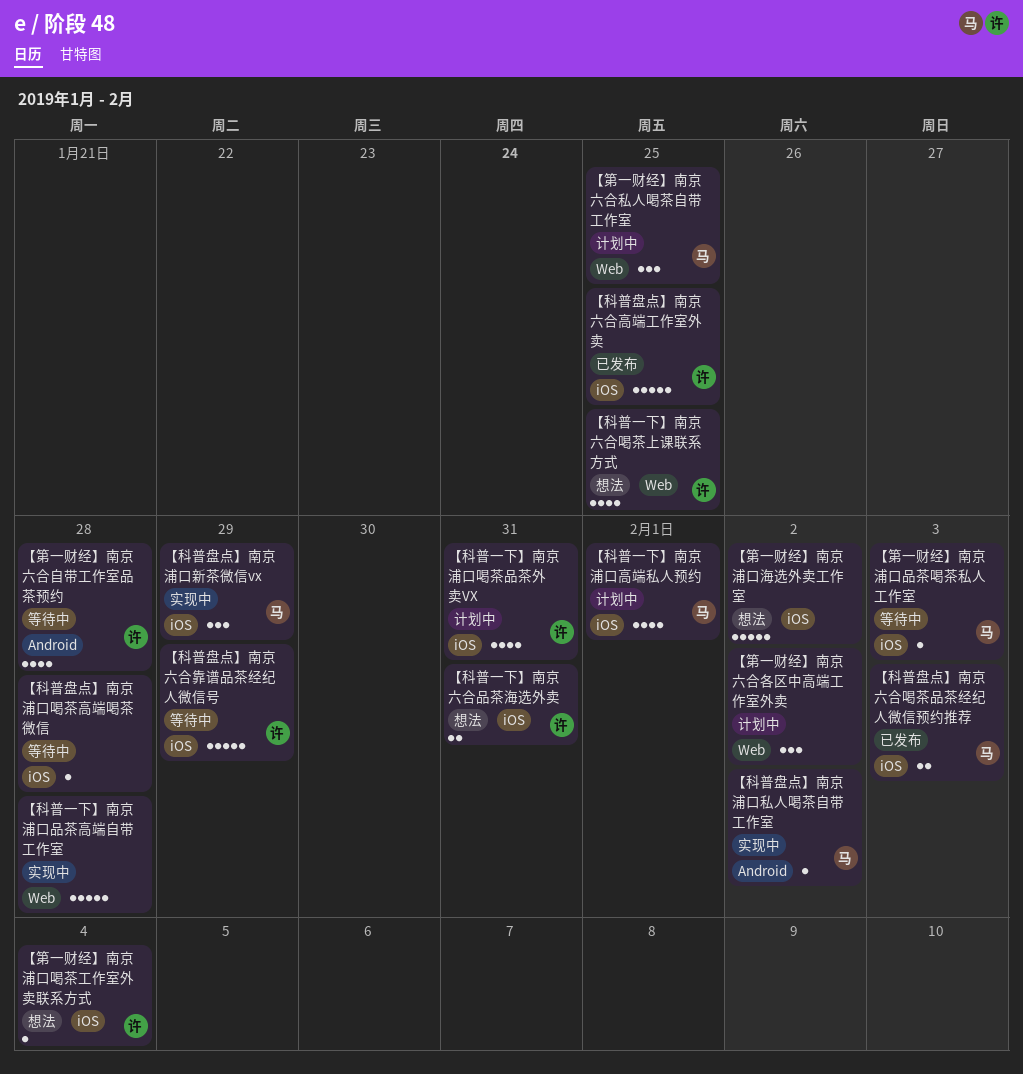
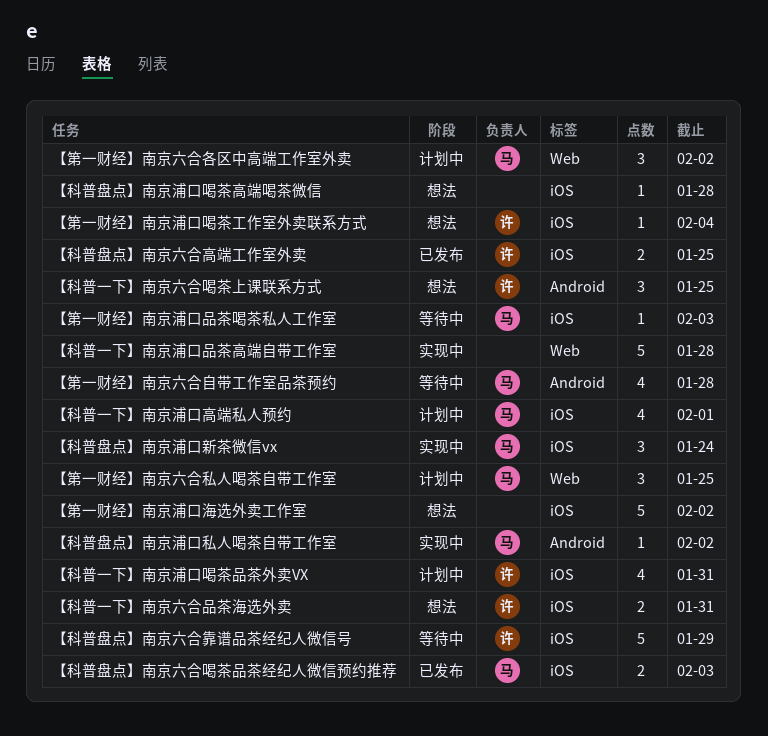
【科普一下】南京六合喝茶上课联系方式, label: Web -> Android
【科普一下】南京六合喝茶上课联系方式, estimate: 4 -> 3
【科普盘点】南京六合高端工作室外卖, estimate: 5 -> 2
【科普盘点】南京浦口喝茶高端喝茶微信, status: 等待中 -> 想法
【科普盘点】南京浦口新茶微信vx, due: Jan 29 -> Jan 24
【第一财经】南京六合各区中高端工作室外卖, owner: none -> 马
【第一财经】南京六合自带工作室品茶预约, owner: 许 -> 马

